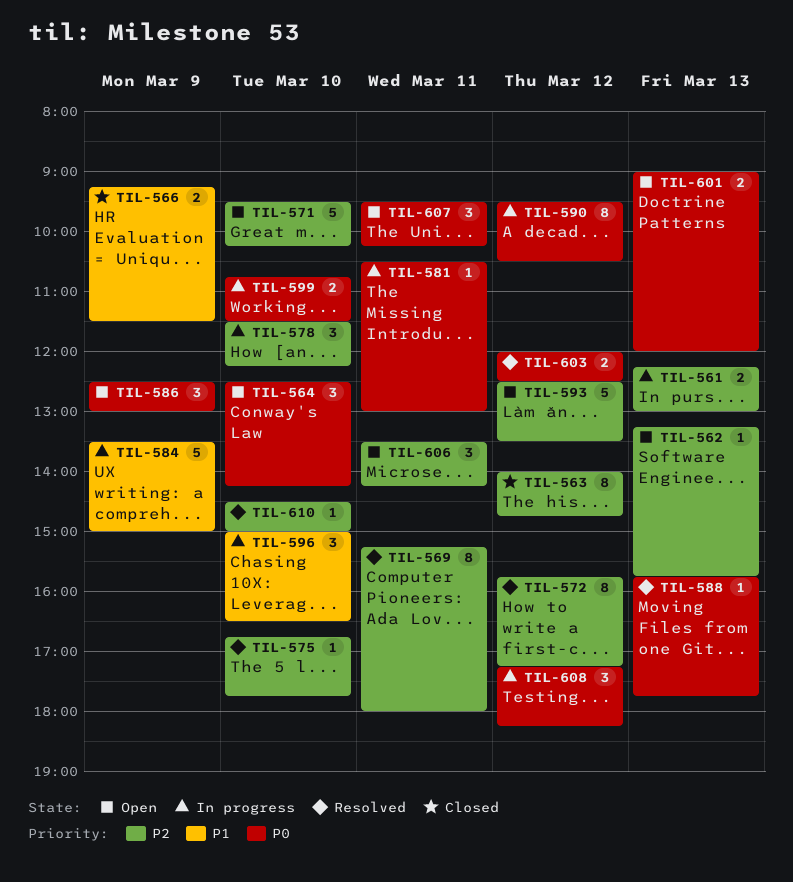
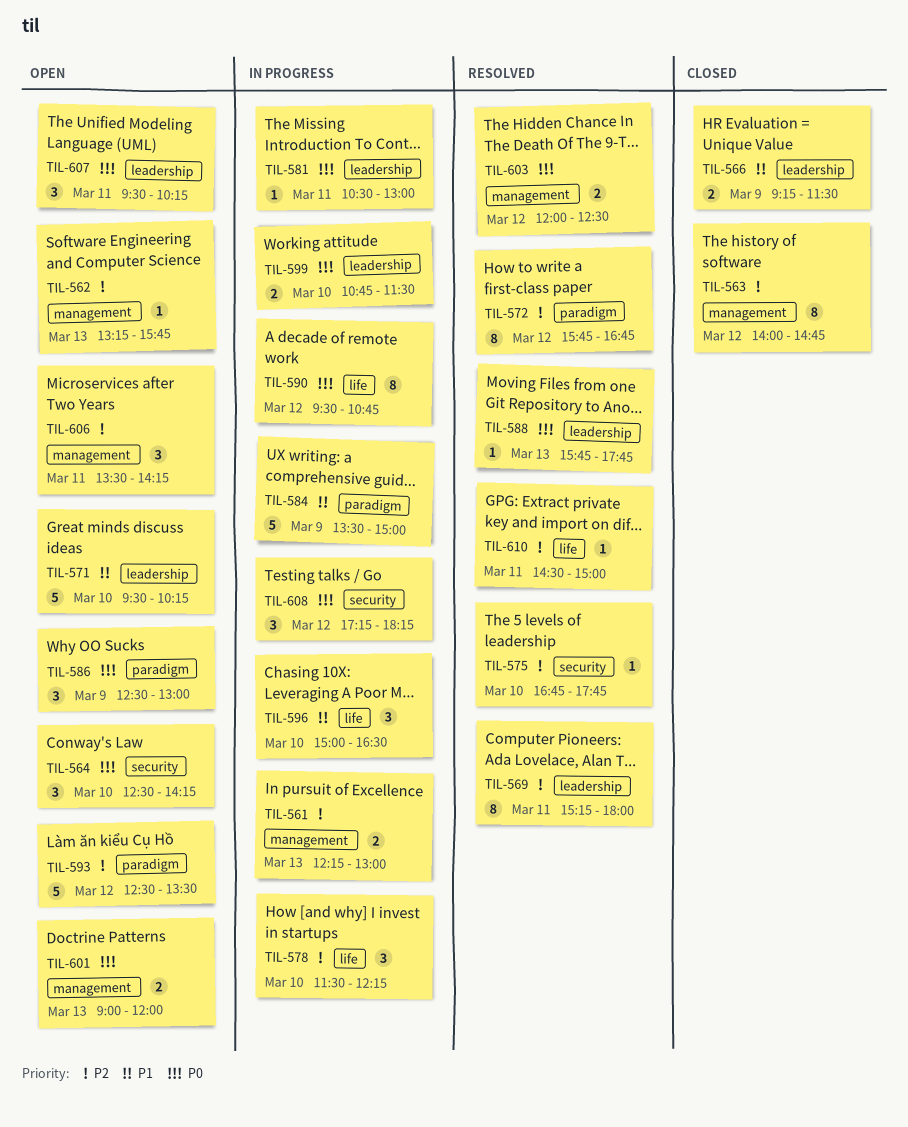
TIL-571, priority: P2 -> P1
TIL-572, ends: 17:15 -> 16:45
TIL-590, ends: 10:30 -> 10:45
TIL-610, day: Mar 10 -> Mar 11

